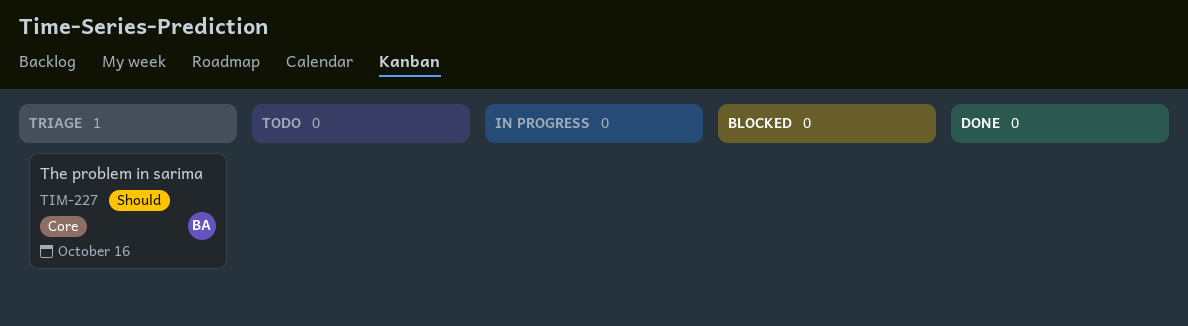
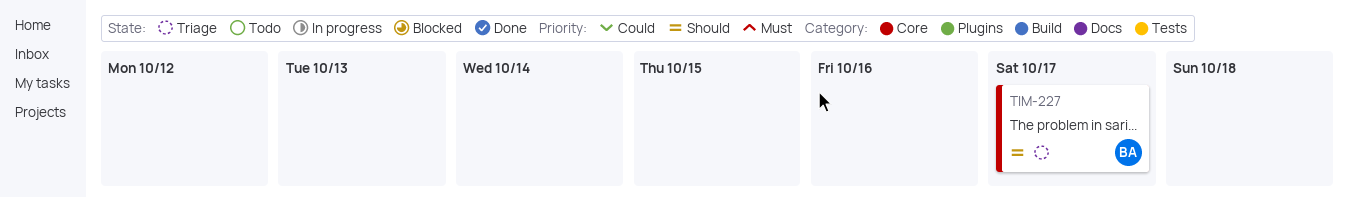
TIM-227, due: Oct 16 -> Oct 17

